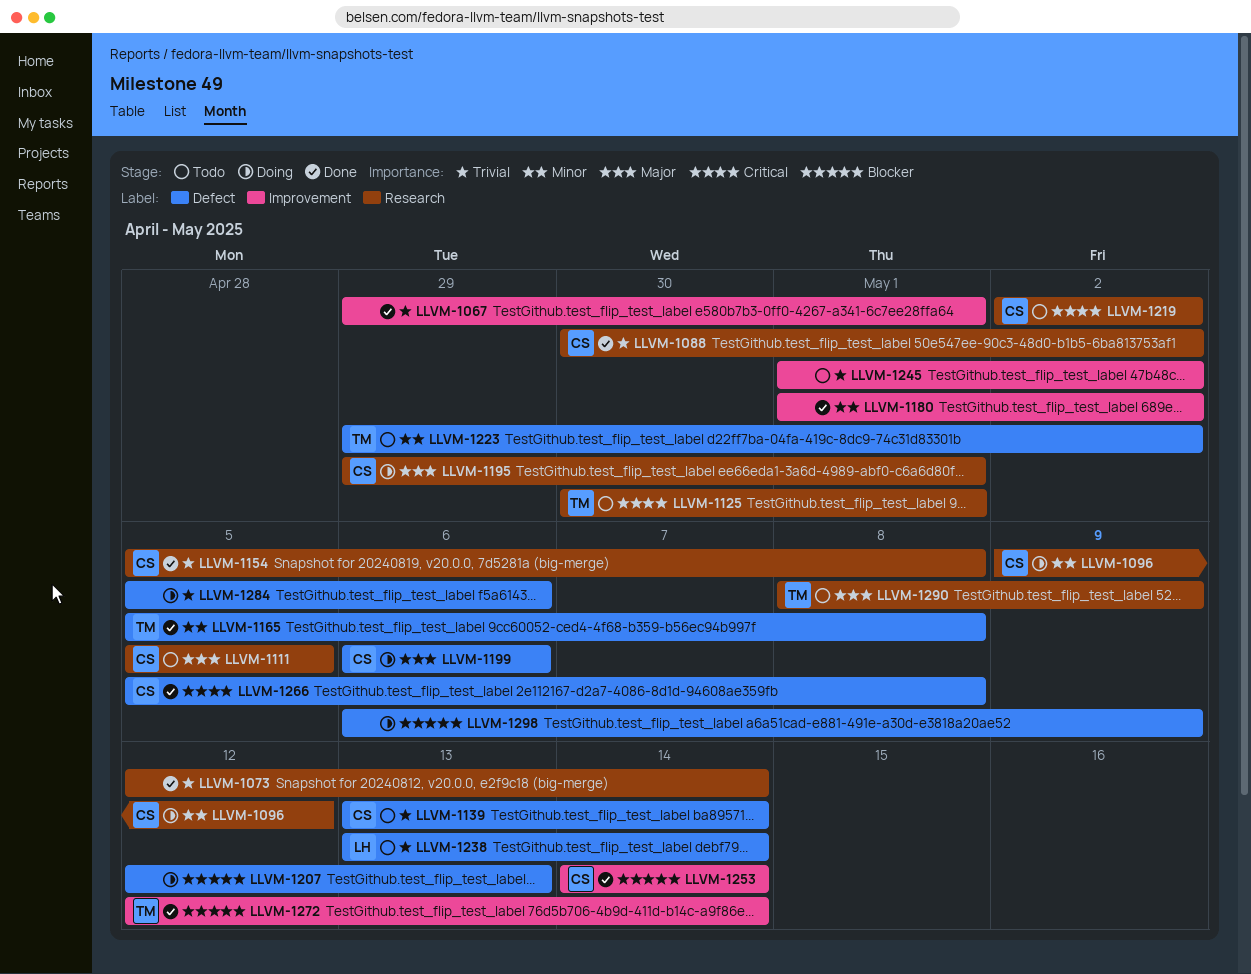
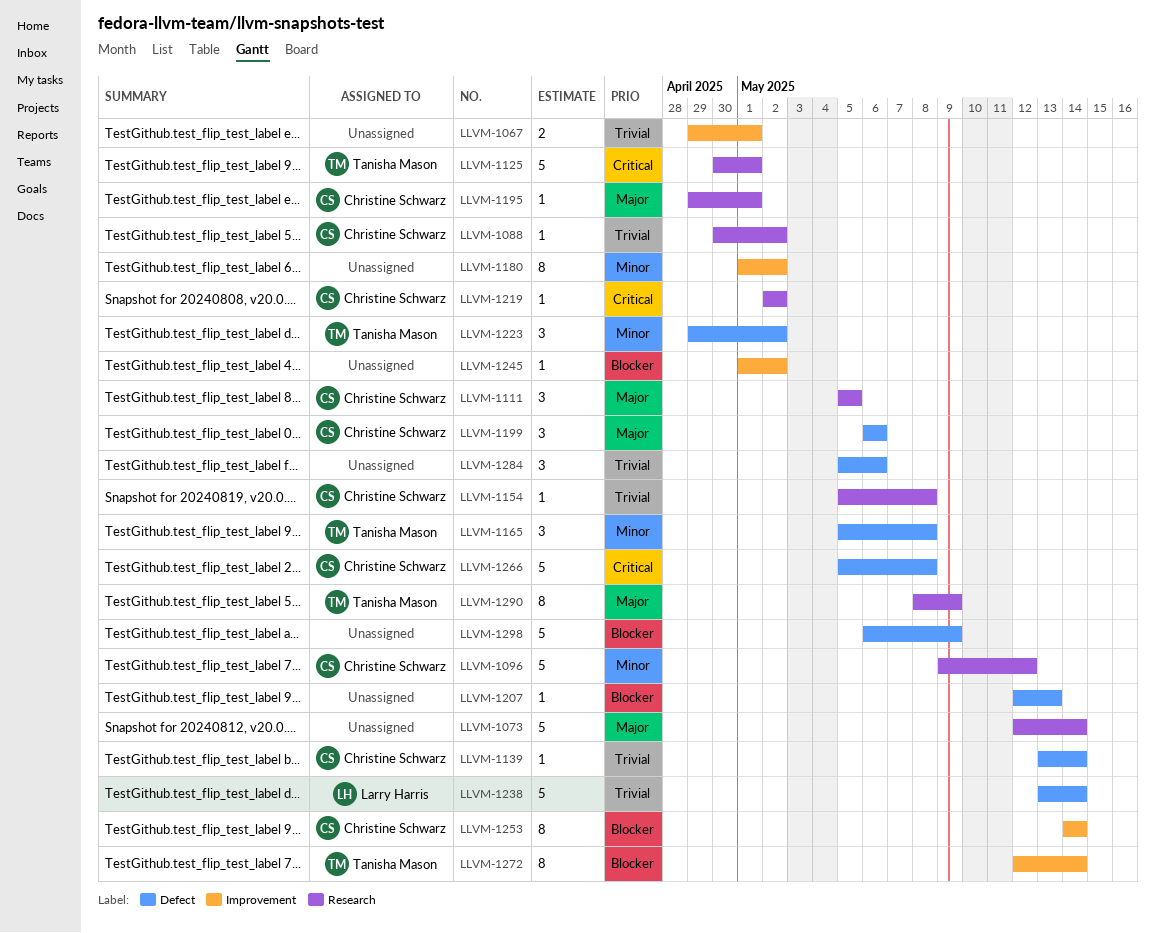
LLVM-1073, priority: Trivial -> Major
LLVM-1245, priority: Trivial -> Blocker

